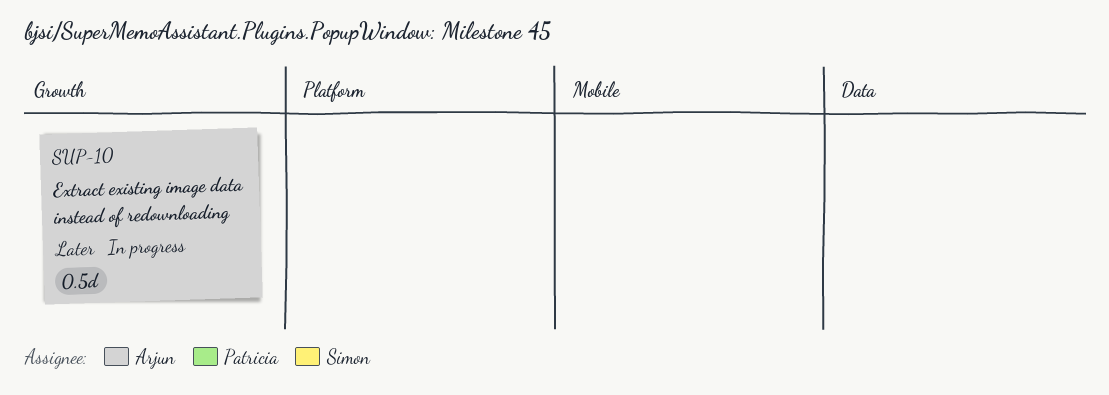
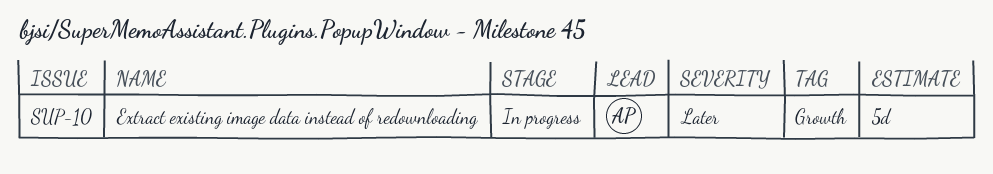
SUP-10, estimate: 0.5d -> 5d

